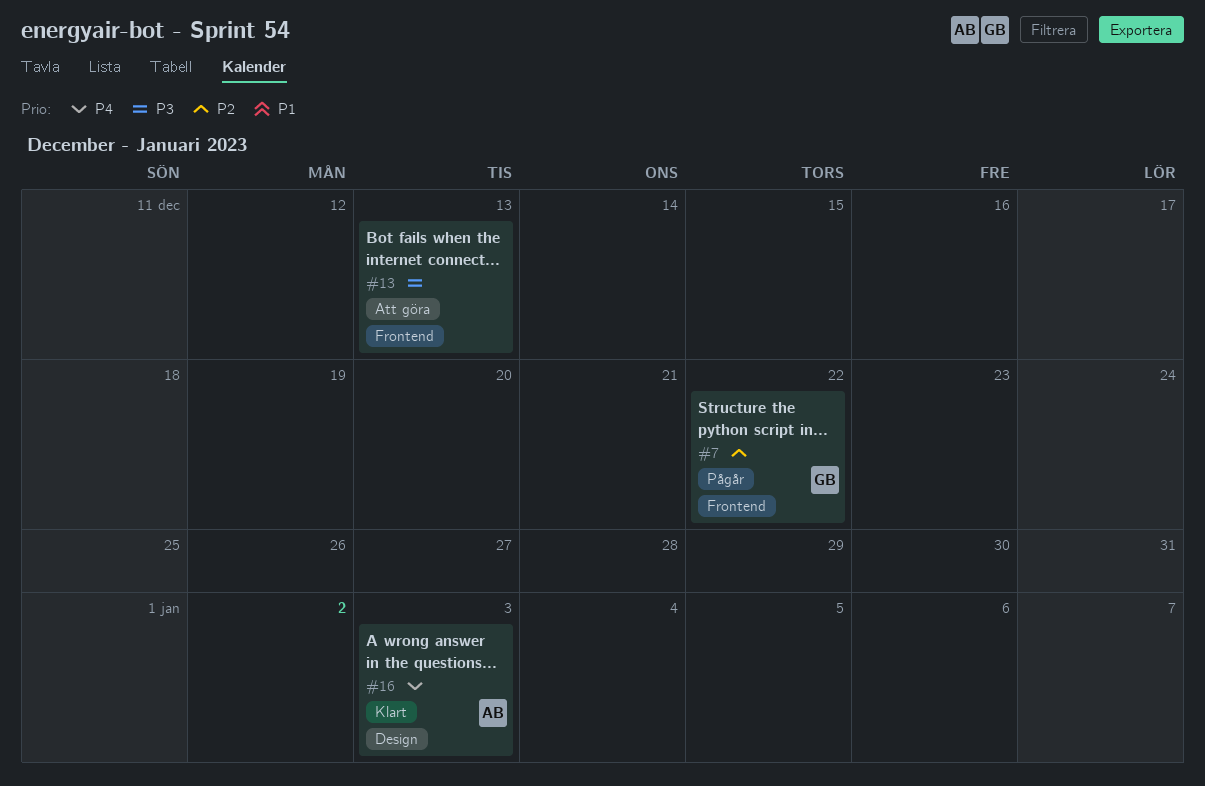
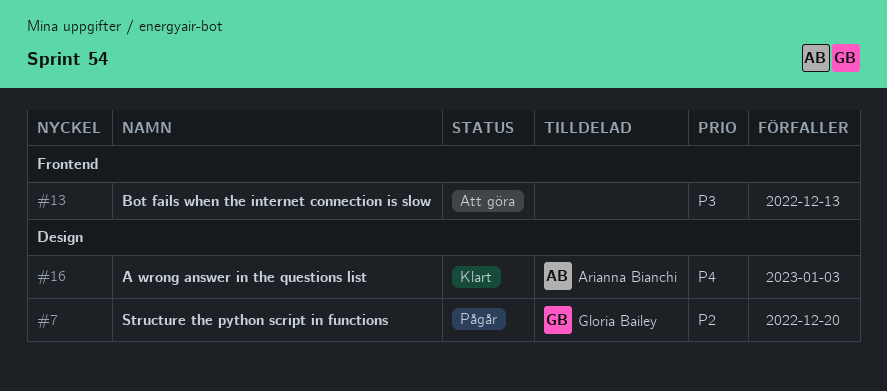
#7, label: Frontend -> Design
#7, due: Dec 22 -> Dec 20

